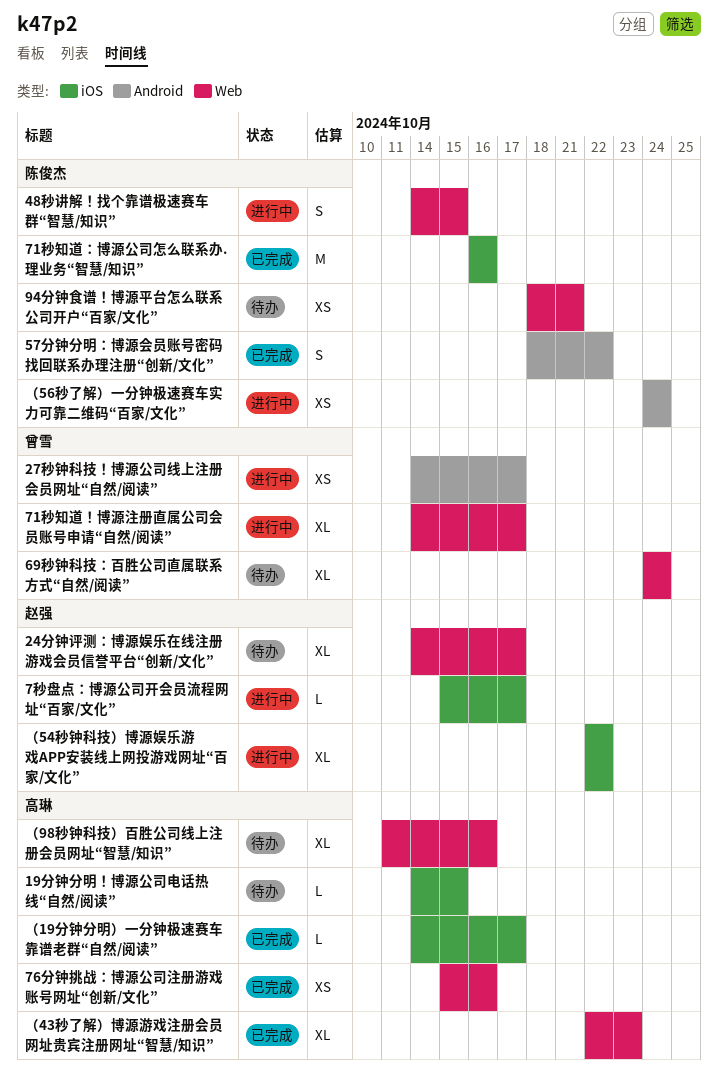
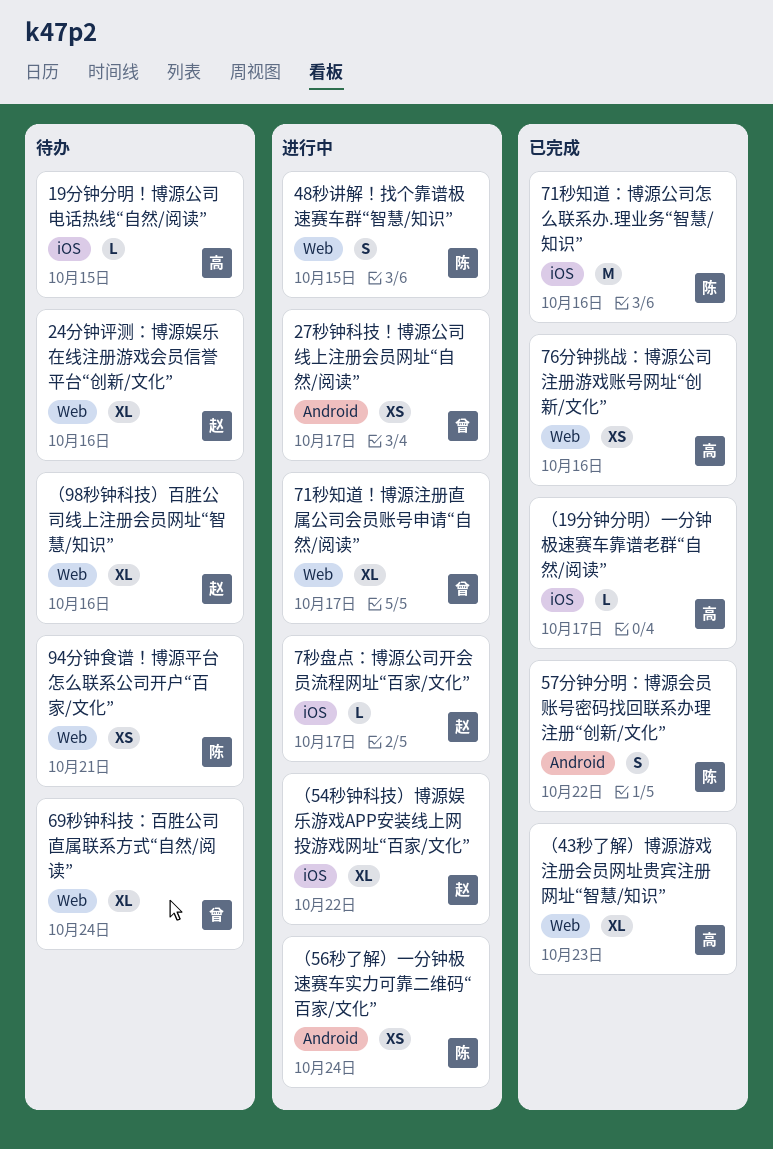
24分钟评测：博源娱乐在线注册游戏会员信誉平台“创新/文化”, due: Oct 17 -> Oct 16
（98秒钟科技）百胜公司线上注册会员网址“智慧/知识”, owner: 高琳 -> 赵强

